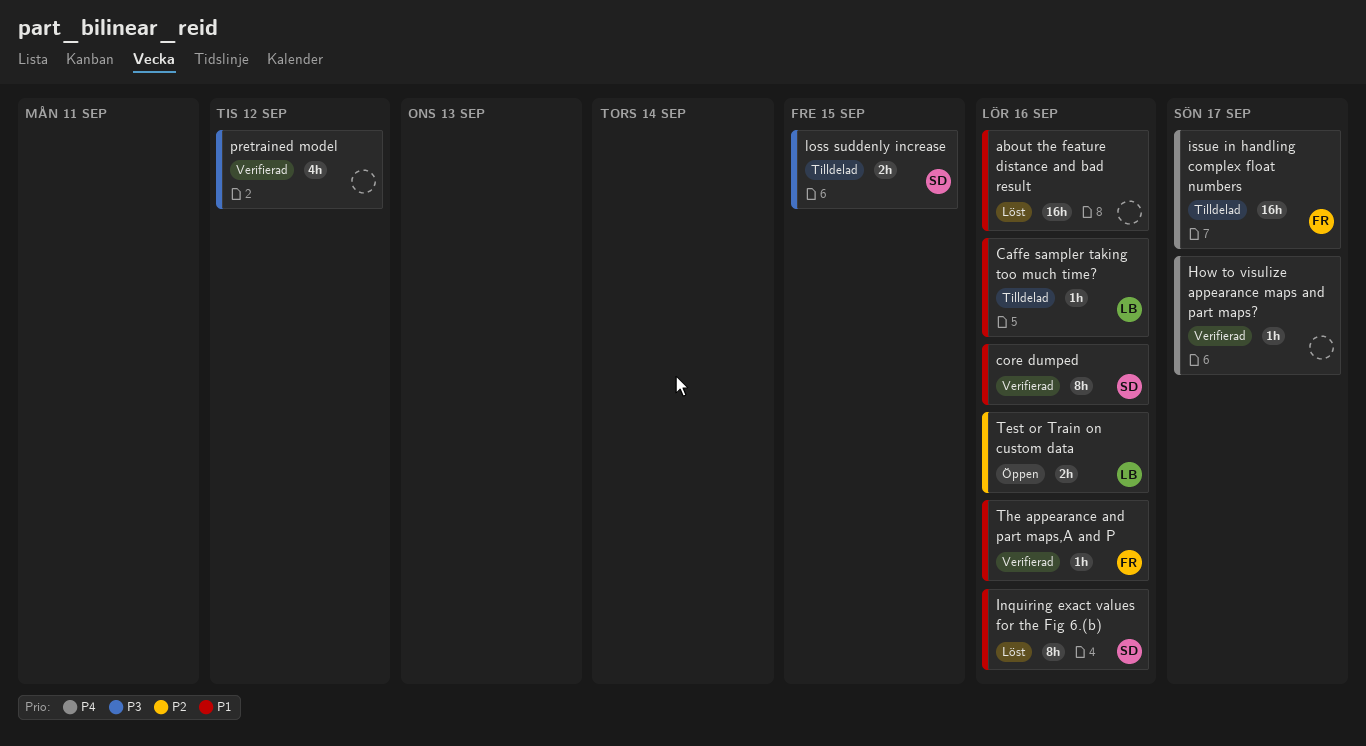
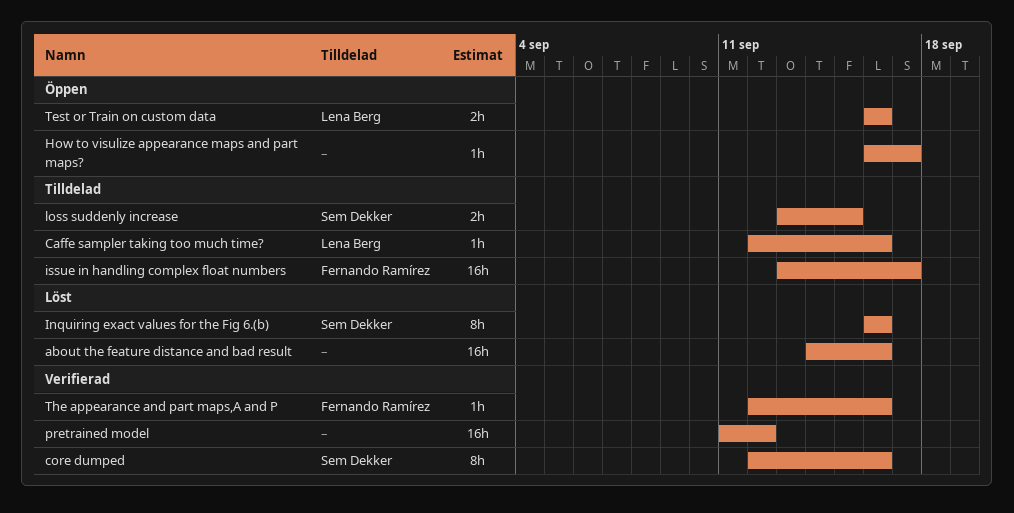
How to visulize appearance maps and part maps?, status: Verifierad -> Öppen
pretrained model, estimate: 4h -> 16h

